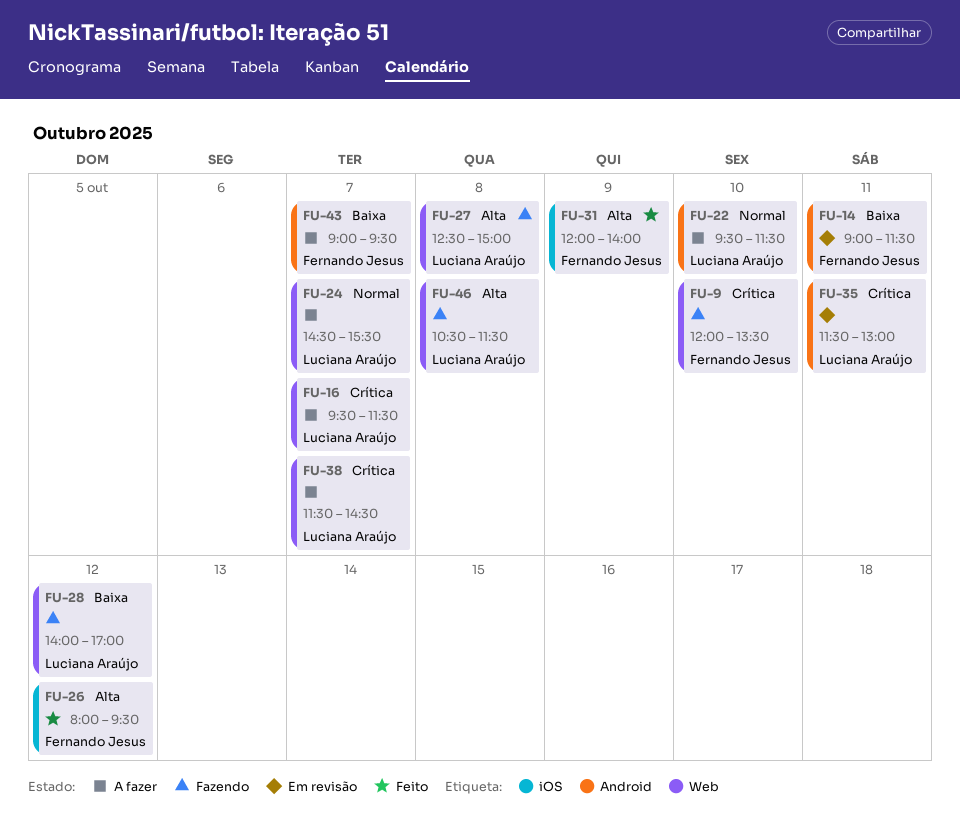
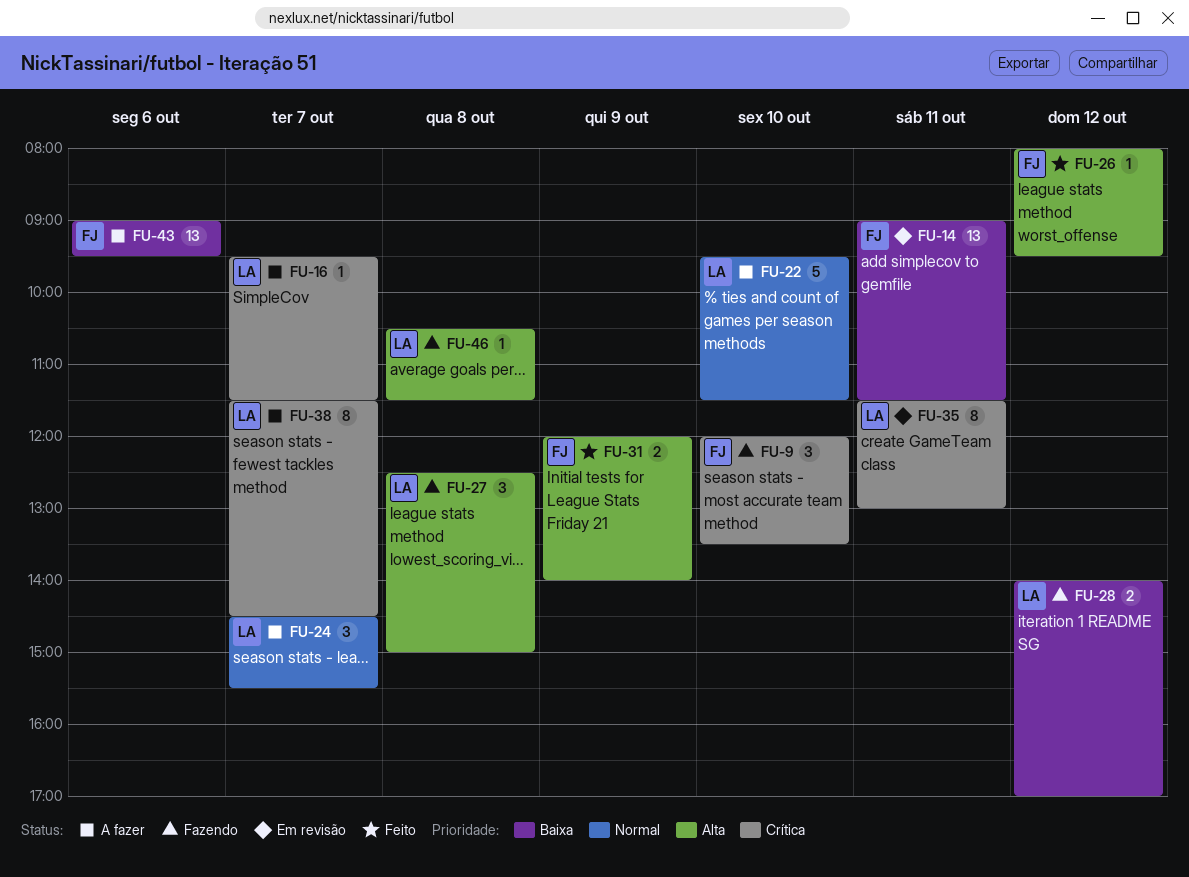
FU-43, day: Oct 7 -> Oct 6

